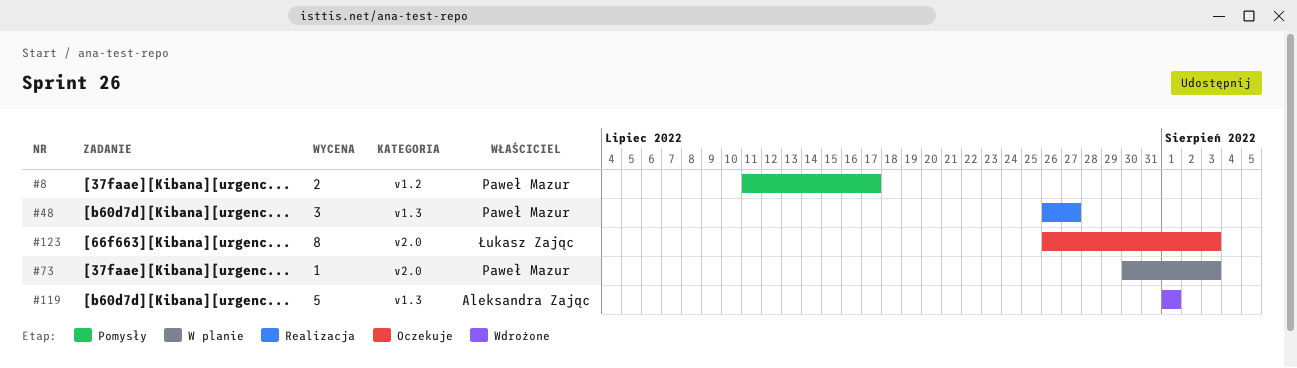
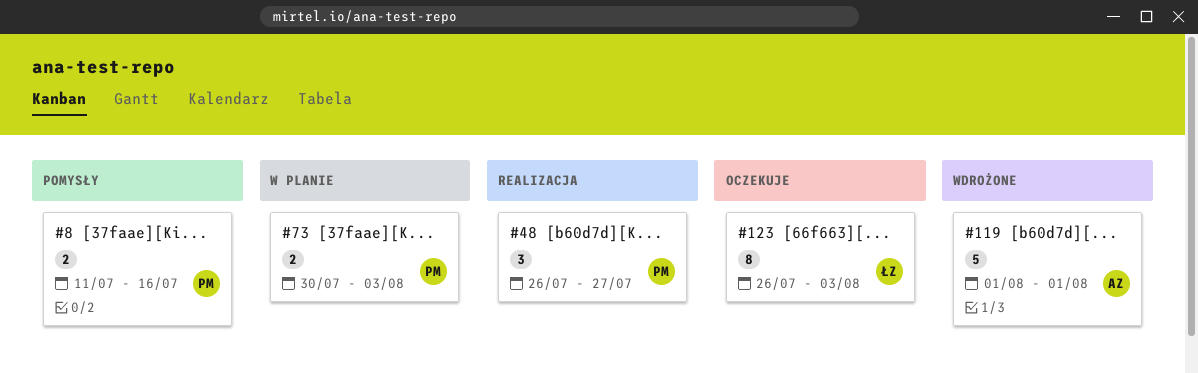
#8, due: Jul 17 -> Jul 16
#73, estimate: 1 -> 2

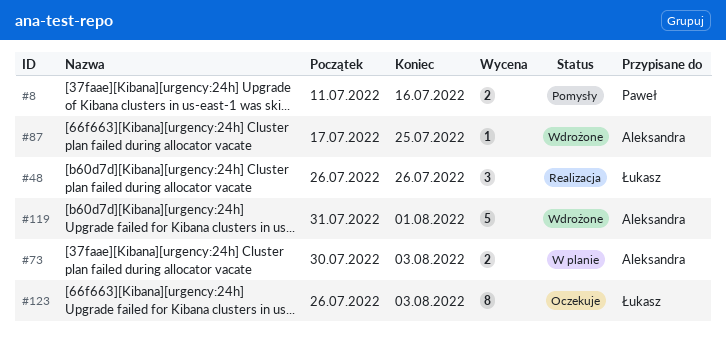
#48, owner: Paweł -> Łukasz
#48, due: Jul 27 -> Jul 26
#73, owner: Paweł -> Aleksandra
#87: none -> present
#119, start: Aug 1 -> Jul 31

